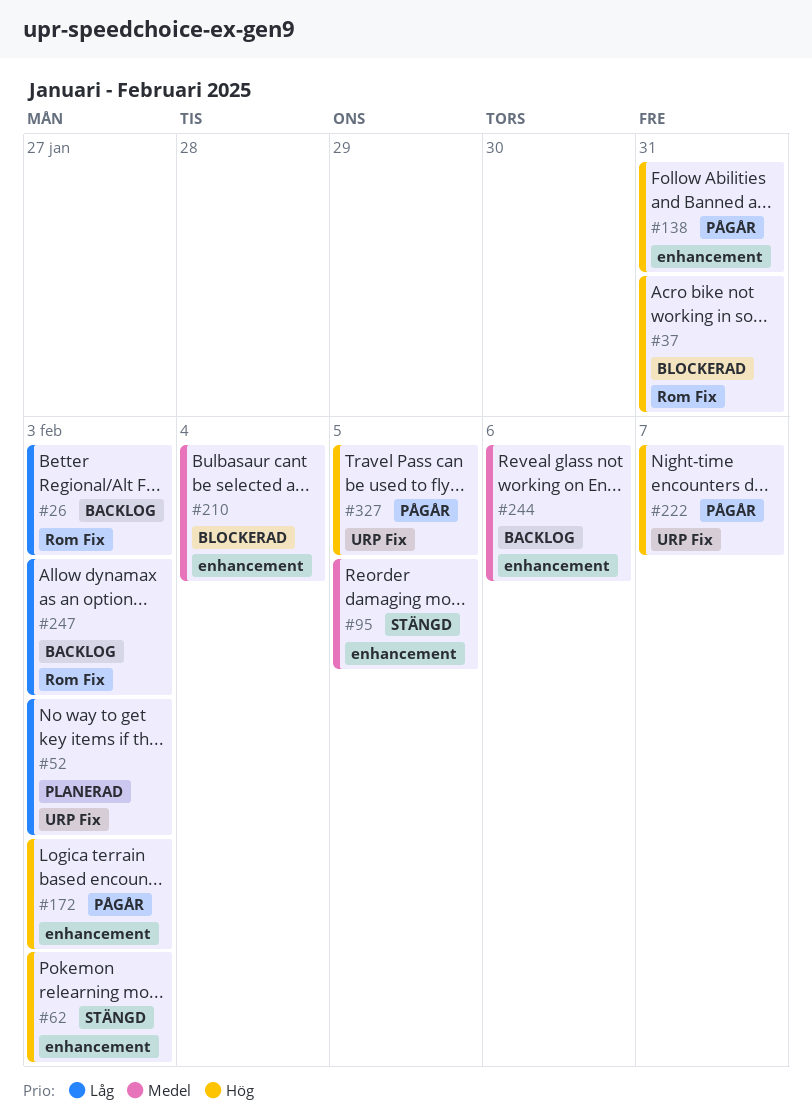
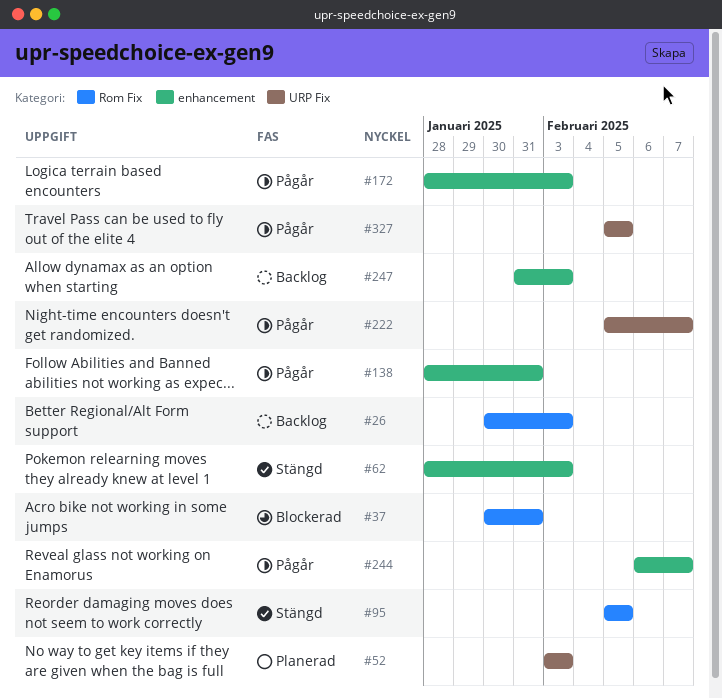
#95, label: enhancement -> Rom Fix
#210: present -> none
#244, status: Backlog -> Pågår
#244, due: Feb 6 -> Feb 7
#247, label: Rom Fix -> enhancement

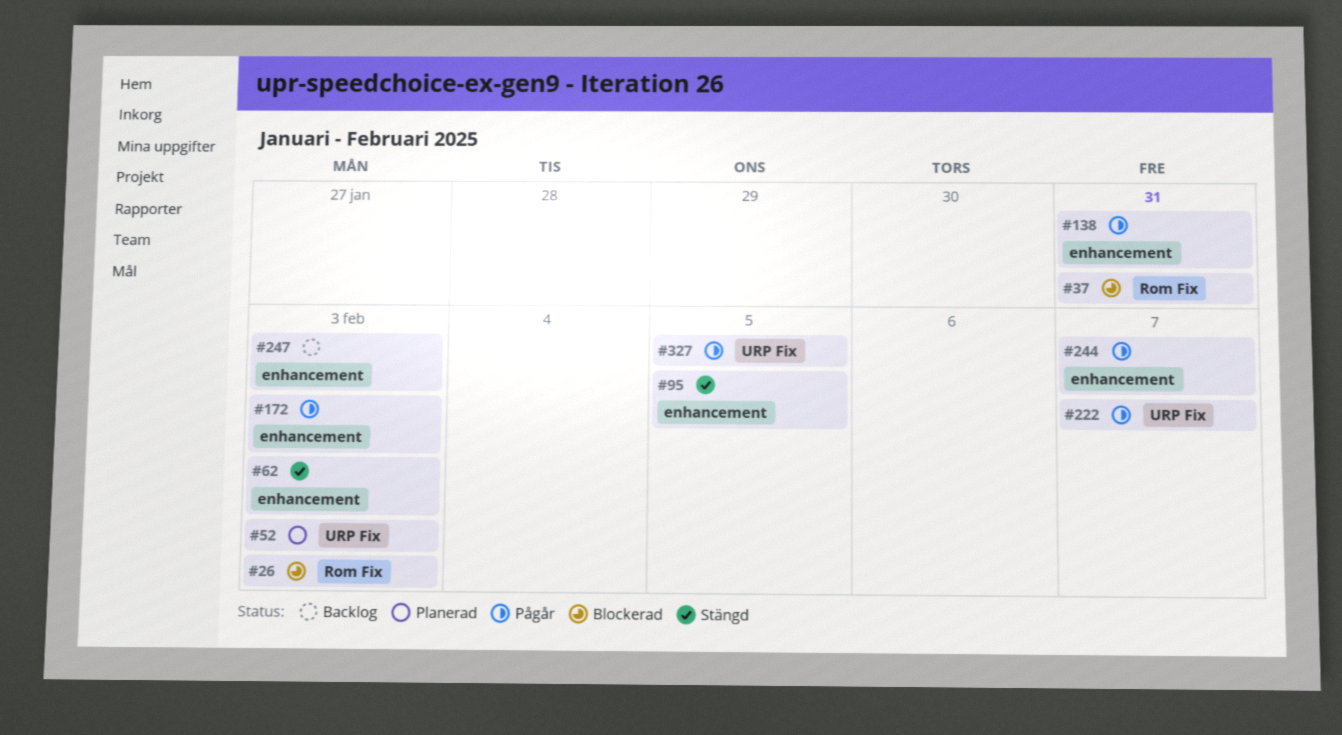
#26, status: Backlog -> Blockerad
#95, label: Rom Fix -> enhancement

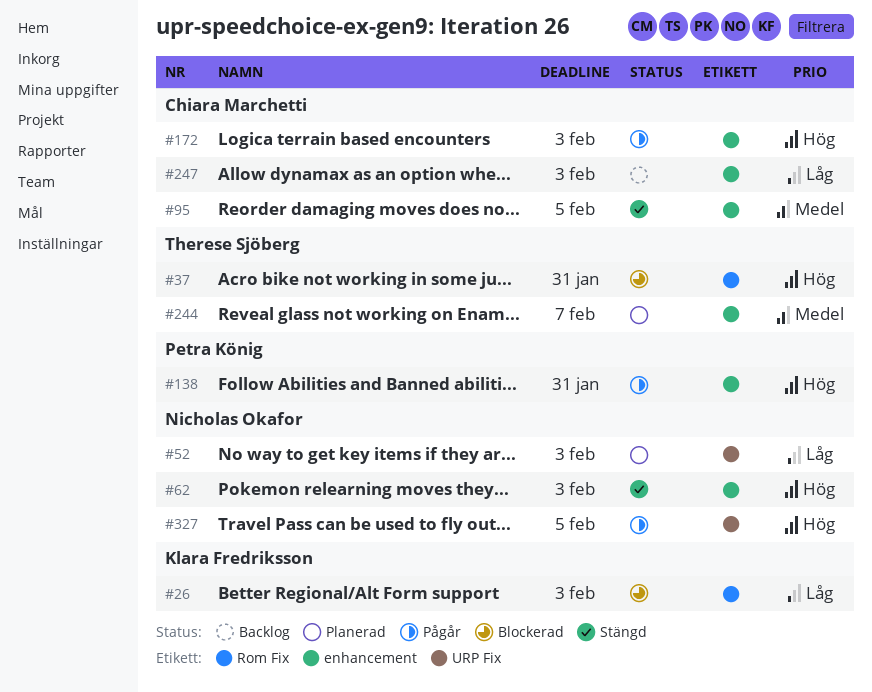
#222: present -> none
#244, status: Pågår -> Planerad

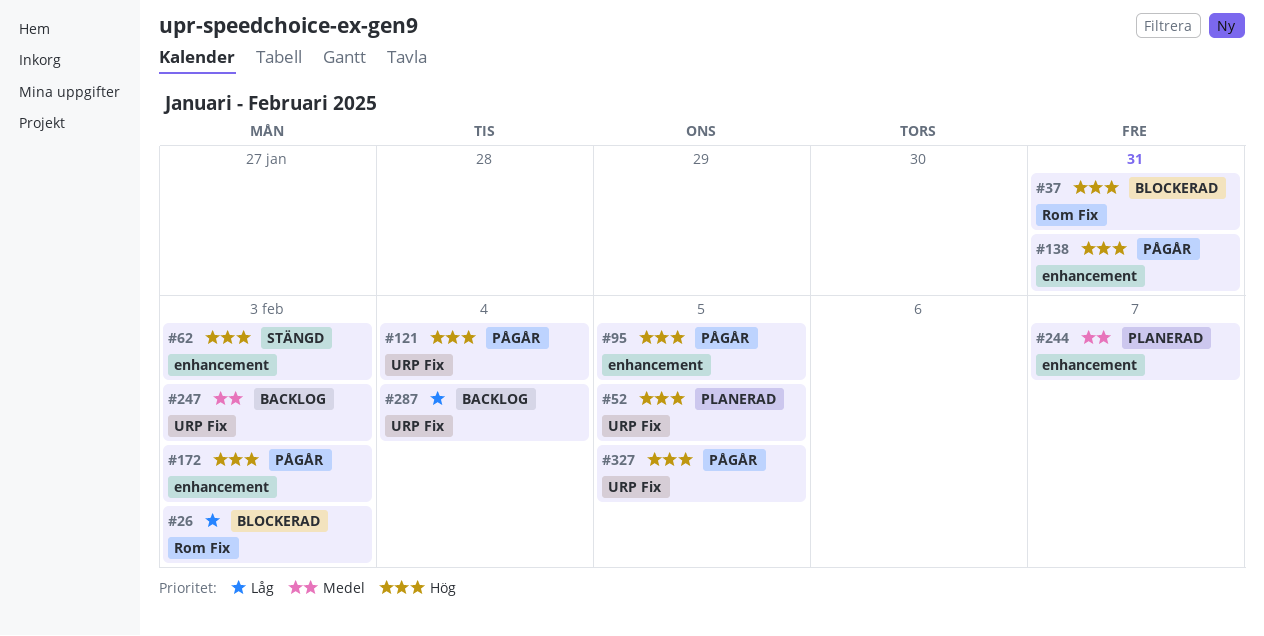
#52, priority: Låg -> Hög
#52, due: Feb 3 -> Feb 5
#95, status: Stängd -> Pågår
#95, priority: Medel -> Hög
#121: none -> present
#247, priority: Låg -> Medel
#247, label: enhancement -> URP Fix
#287: none -> present

